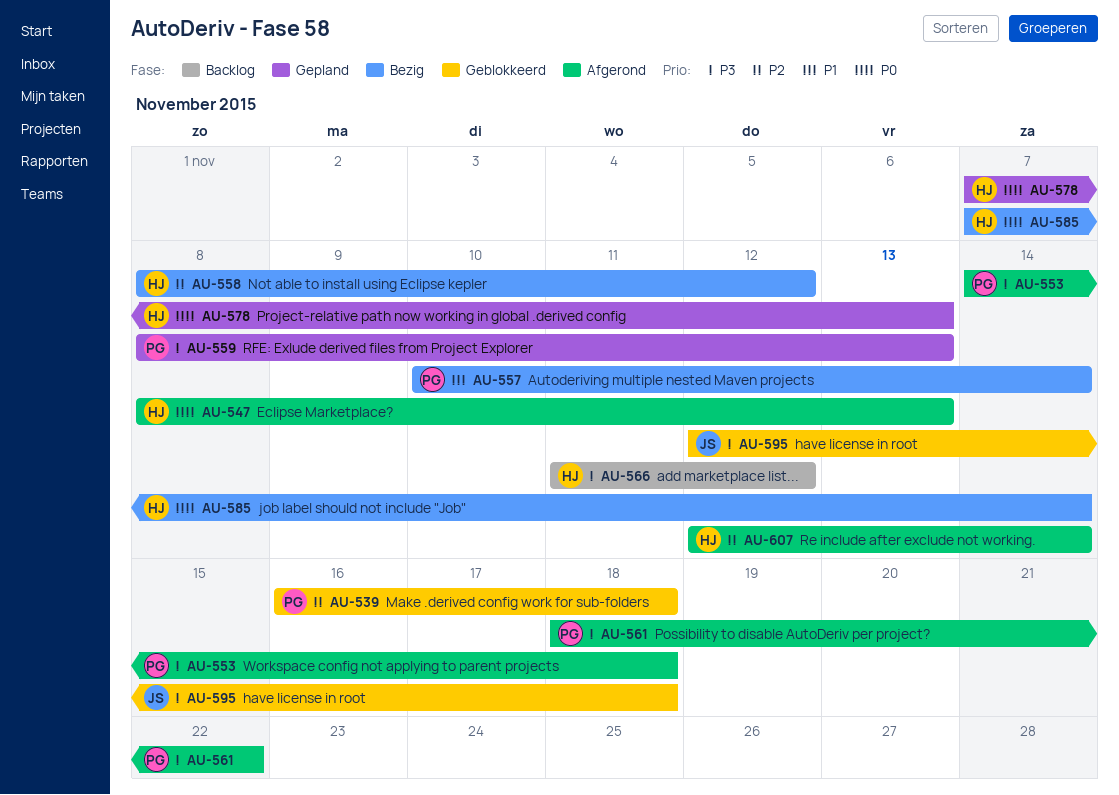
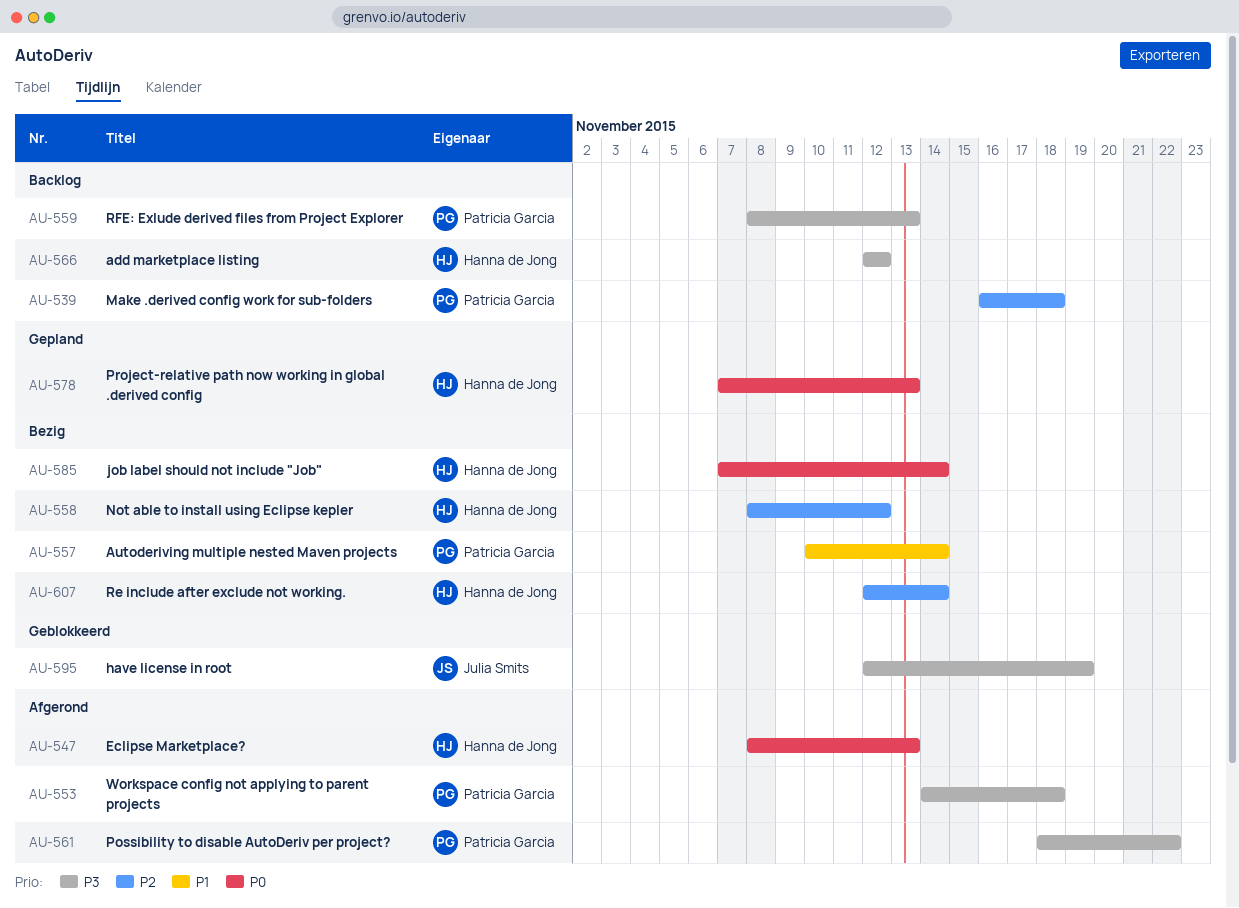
AU-539, status: Geblokkeerd -> Backlog
AU-559, status: Gepland -> Backlog
AU-566, start: Nov 11 -> Nov 12
AU-595, due: Nov 18 -> Nov 19
AU-607, status: Afgerond -> Bezig

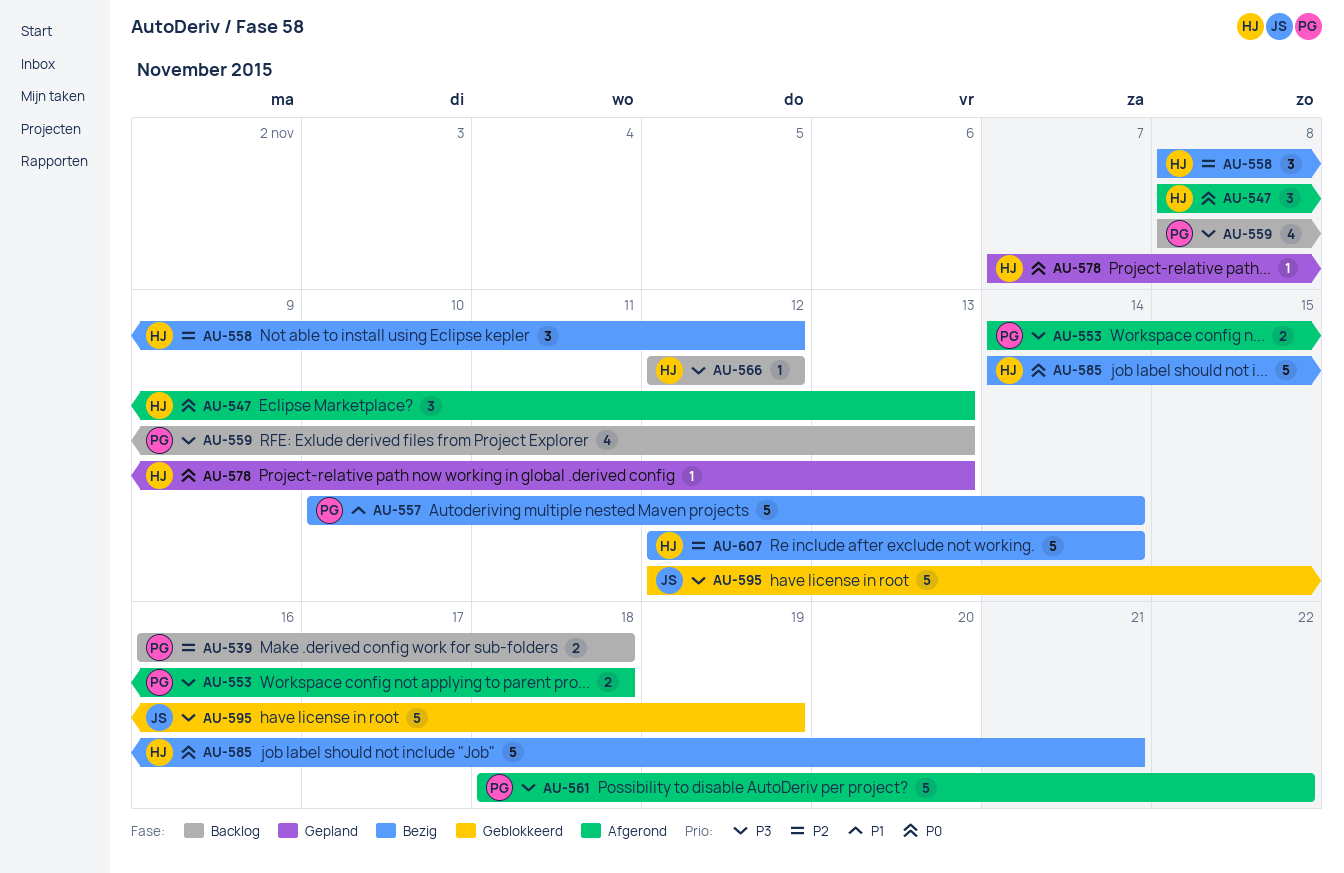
AU-585, start: Nov 7 -> Nov 14
AU-585, due: Nov 14 -> Nov 21

